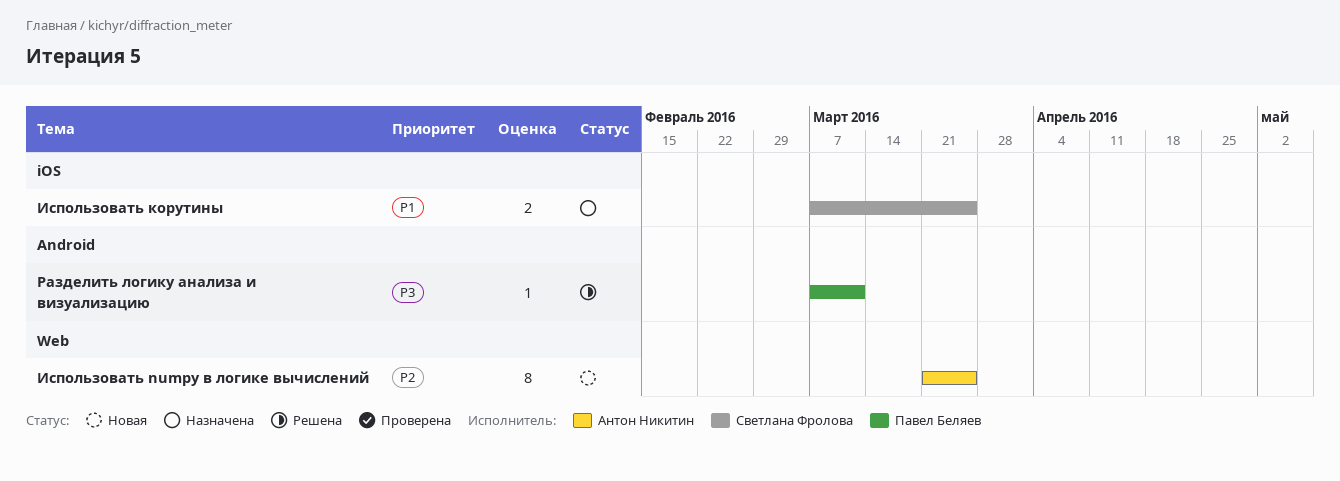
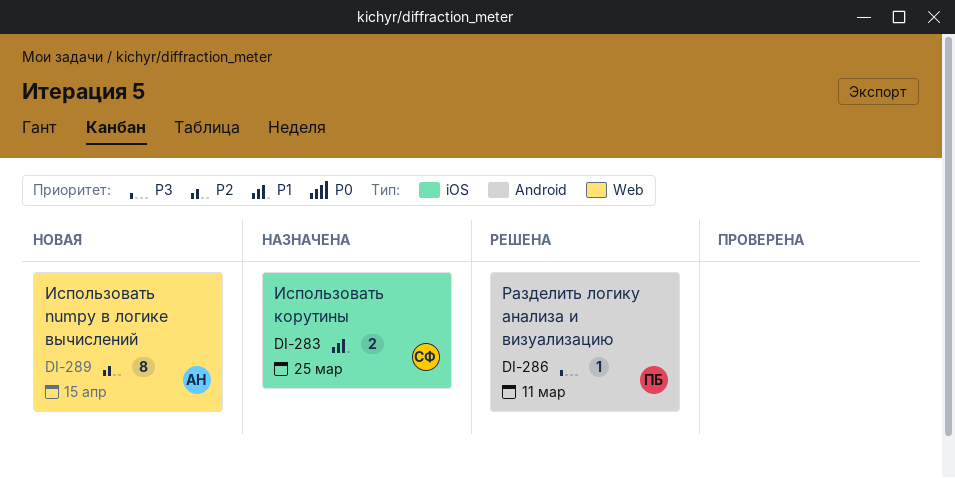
Использовать numpy в логике вычислений, due: Mar 25 -> Apr 15

